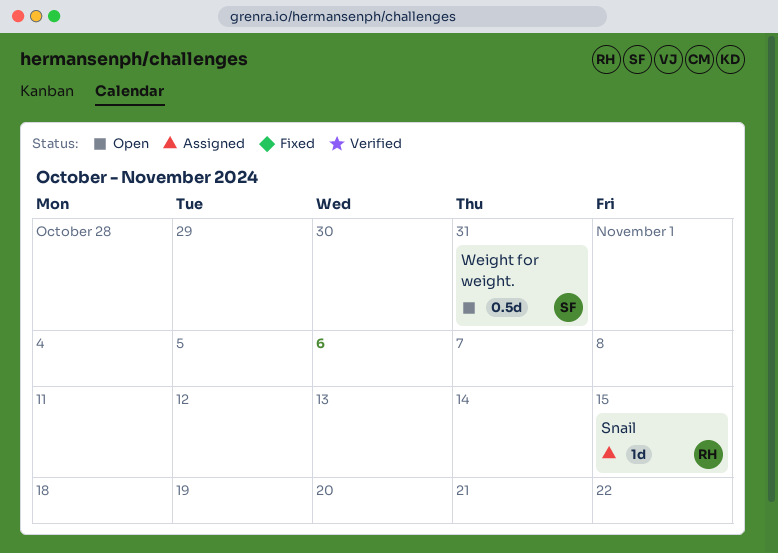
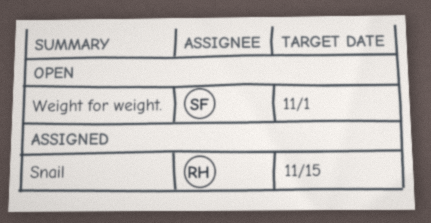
Weight for weight., due: Oct 31 -> Nov 1

